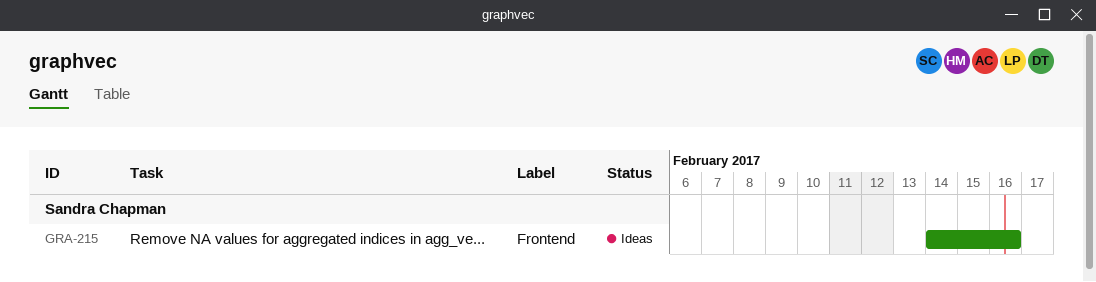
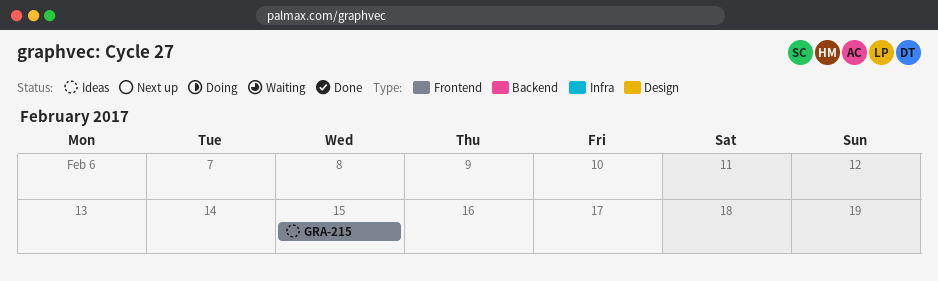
GRA-215, start: Feb 14 -> Feb 15
GRA-215, due: Feb 16 -> Feb 15

